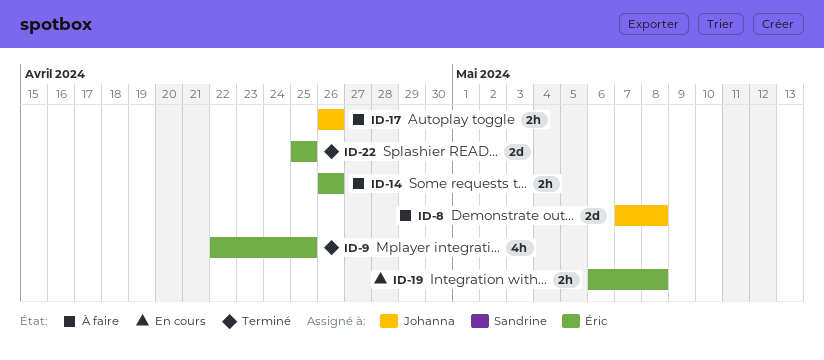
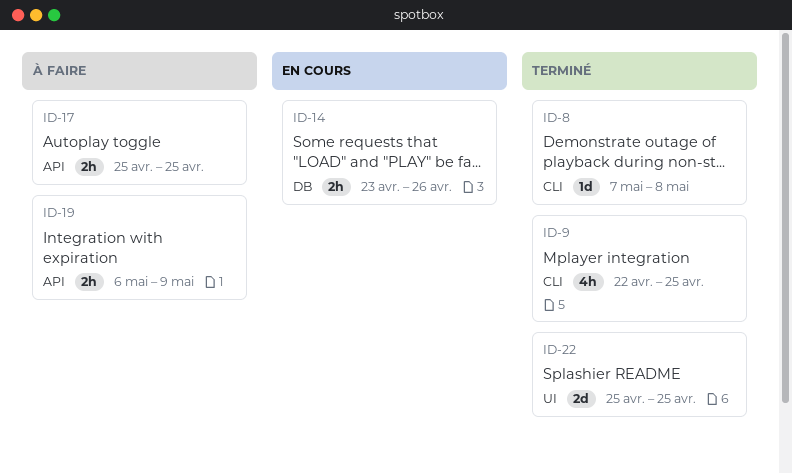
ID-8, status: À faire -> Terminé
ID-8, estimate: 2d -> 1d
ID-14, status: À faire -> En cours
ID-14, start: Apr 26 -> Apr 23
ID-17, start: Apr 26 -> Apr 25
ID-17, due: Apr 26 -> Apr 25
ID-19, status: En cours -> À faire
ID-19, due: May 8 -> May 9

